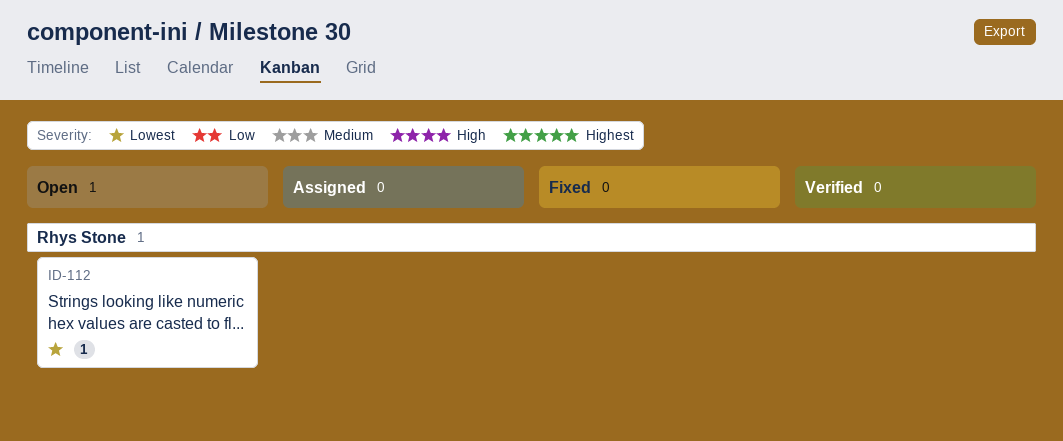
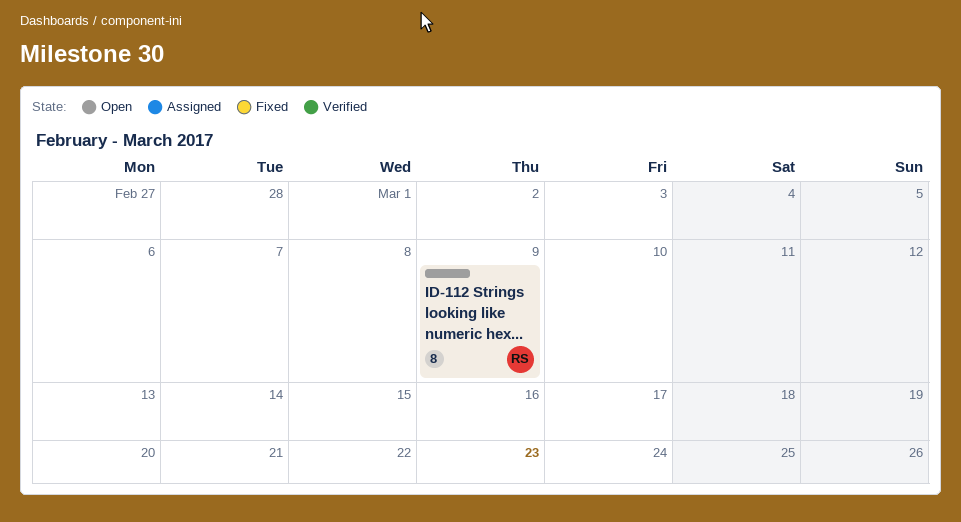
ID-112, estimate: 1 -> 8

